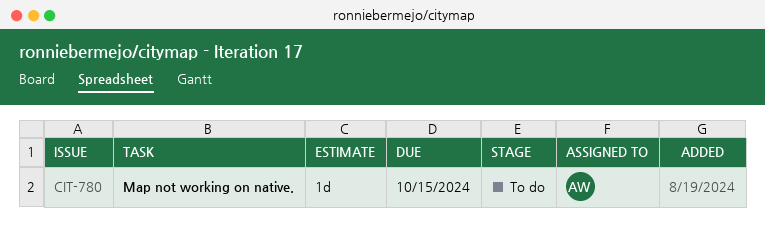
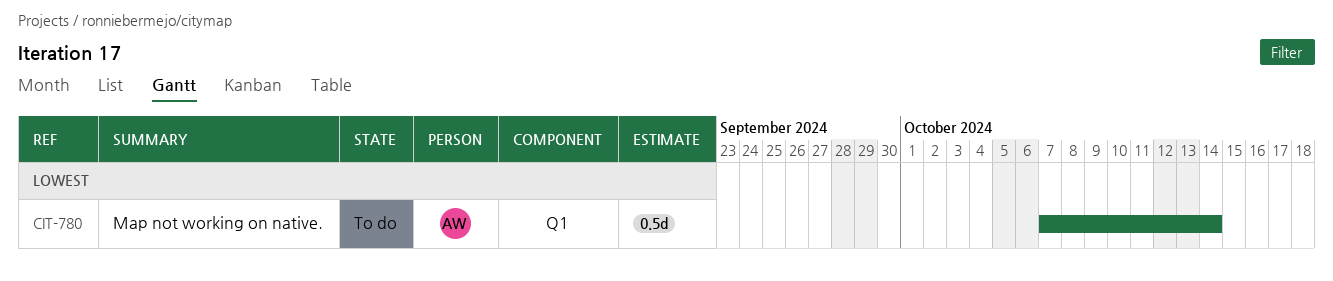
CIT-780, estimate: 1d -> 0.5d
CIT-780, due: Oct 15 -> Oct 14

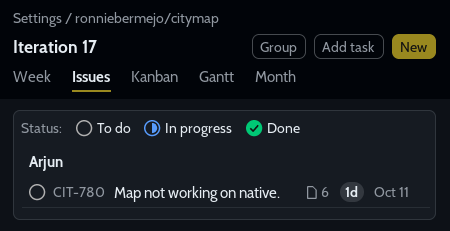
CIT-780, estimate: 0.5d -> 1d
CIT-780, due: Oct 14 -> Oct 11

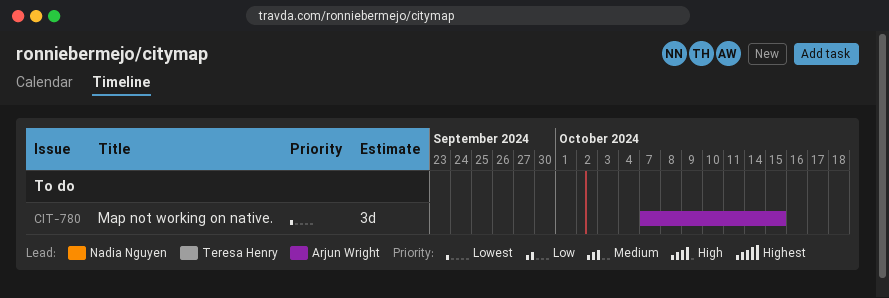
CIT-780, estimate: 1d -> 3d
CIT-780, due: Oct 11 -> Oct 15

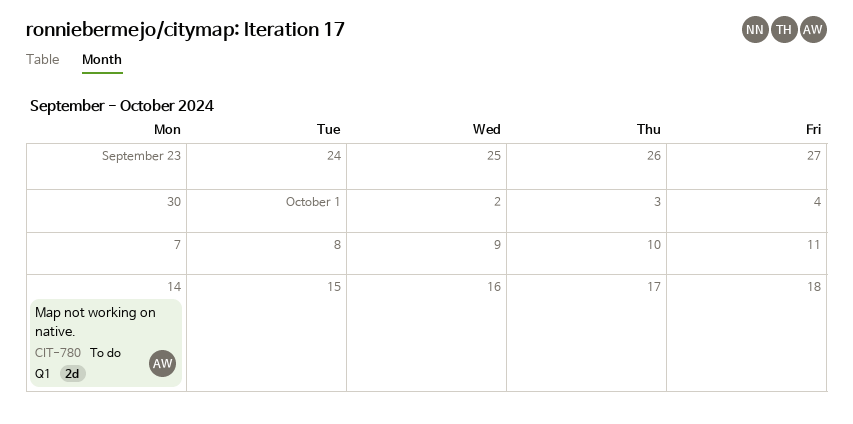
CIT-780, estimate: 3d -> 2d
CIT-780, due: Oct 15 -> Oct 14

